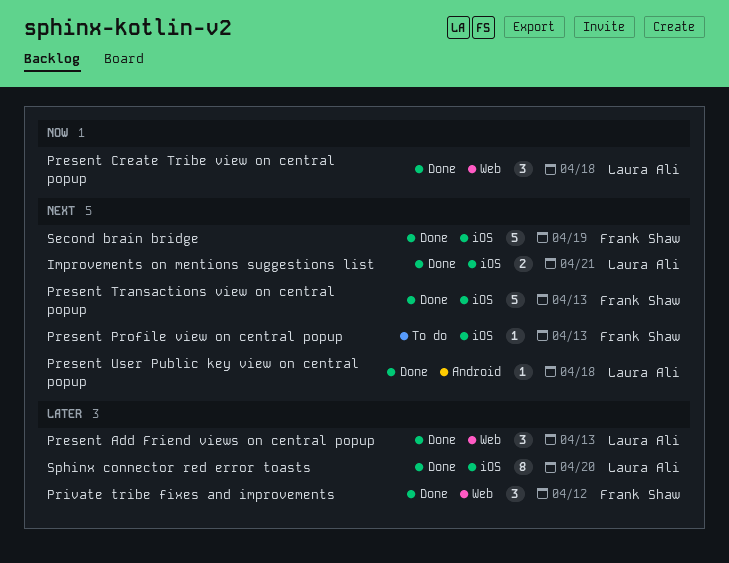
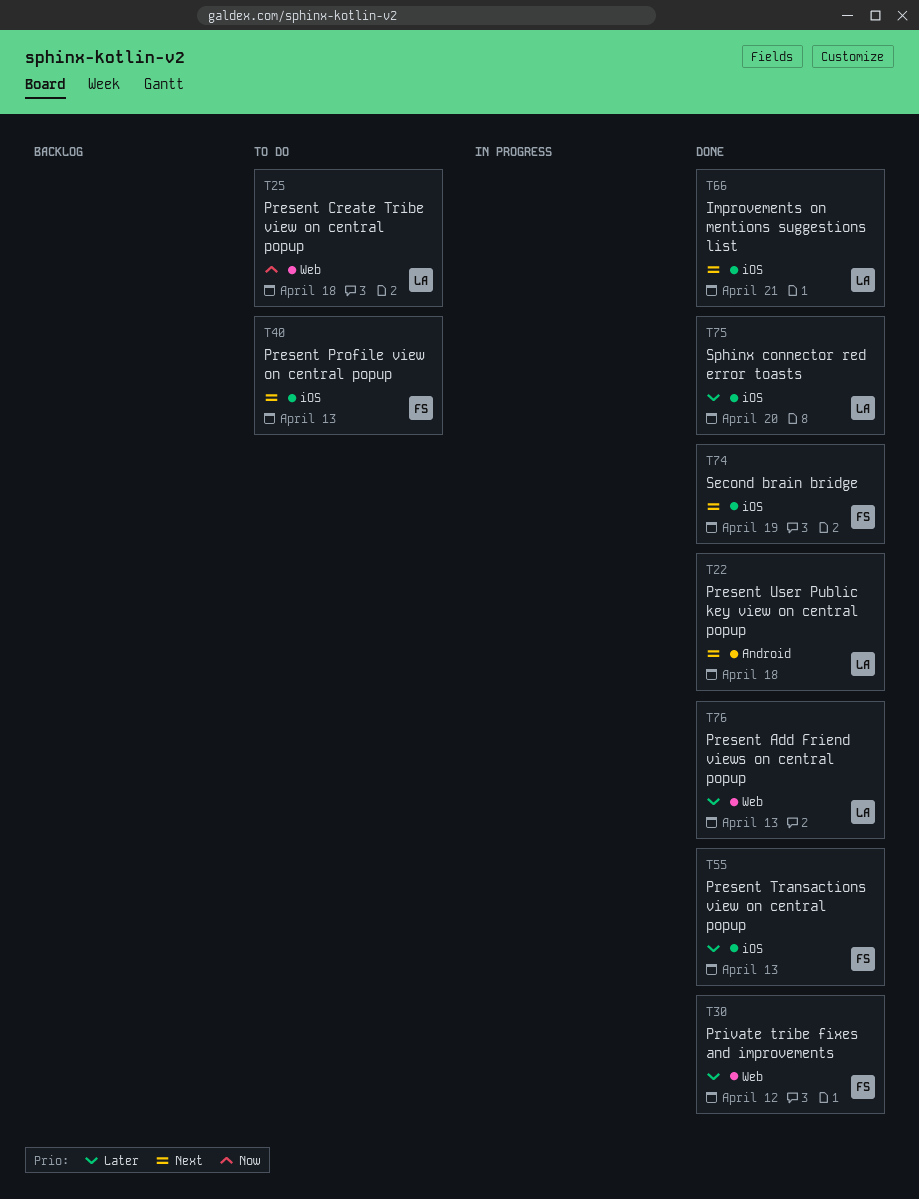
Present Create Tribe view on central popup, status: Done -> To do
Present Transactions view on central popup, priority: Next -> Later

